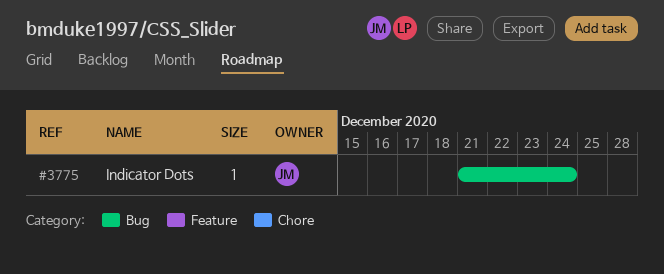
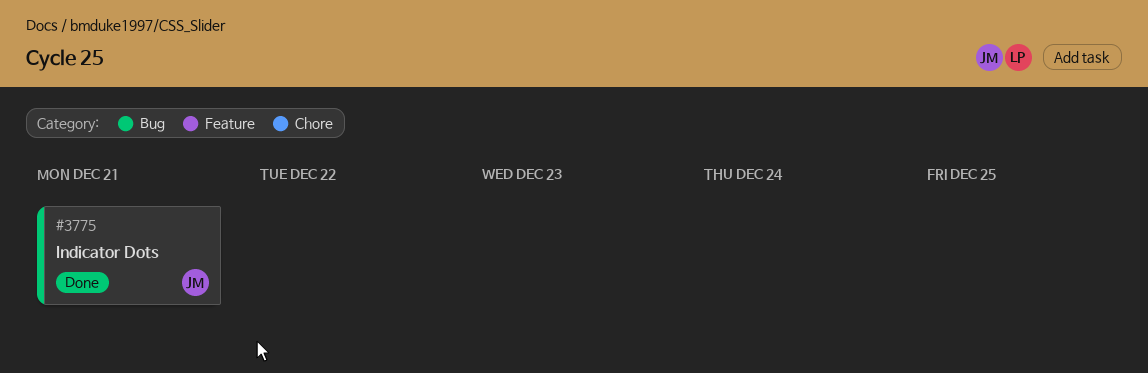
#3775, due: Dec 24 -> Dec 21

